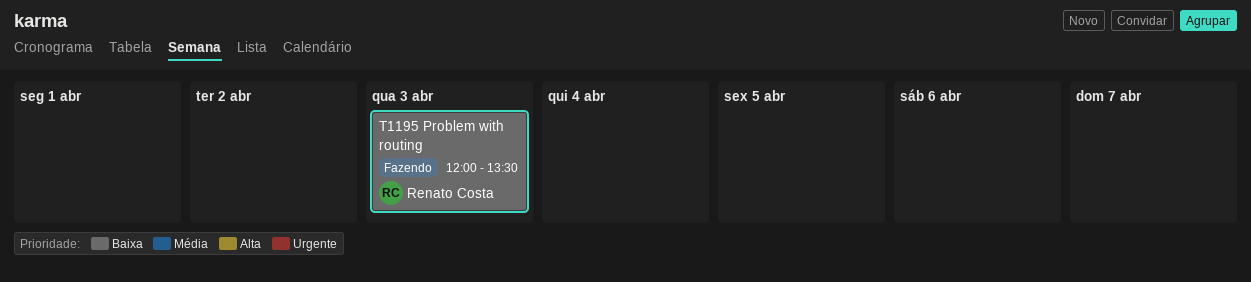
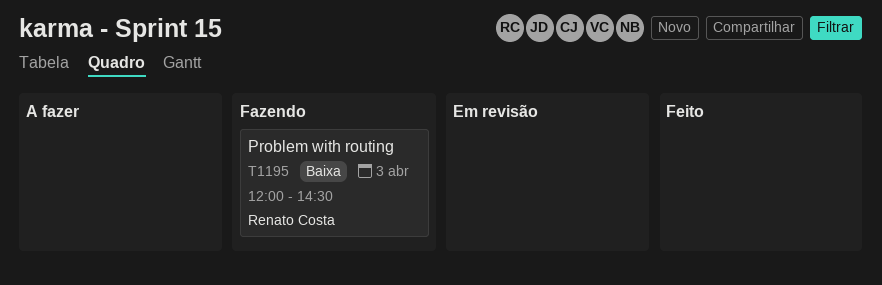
T1195, ends: 13:30 -> 14:30

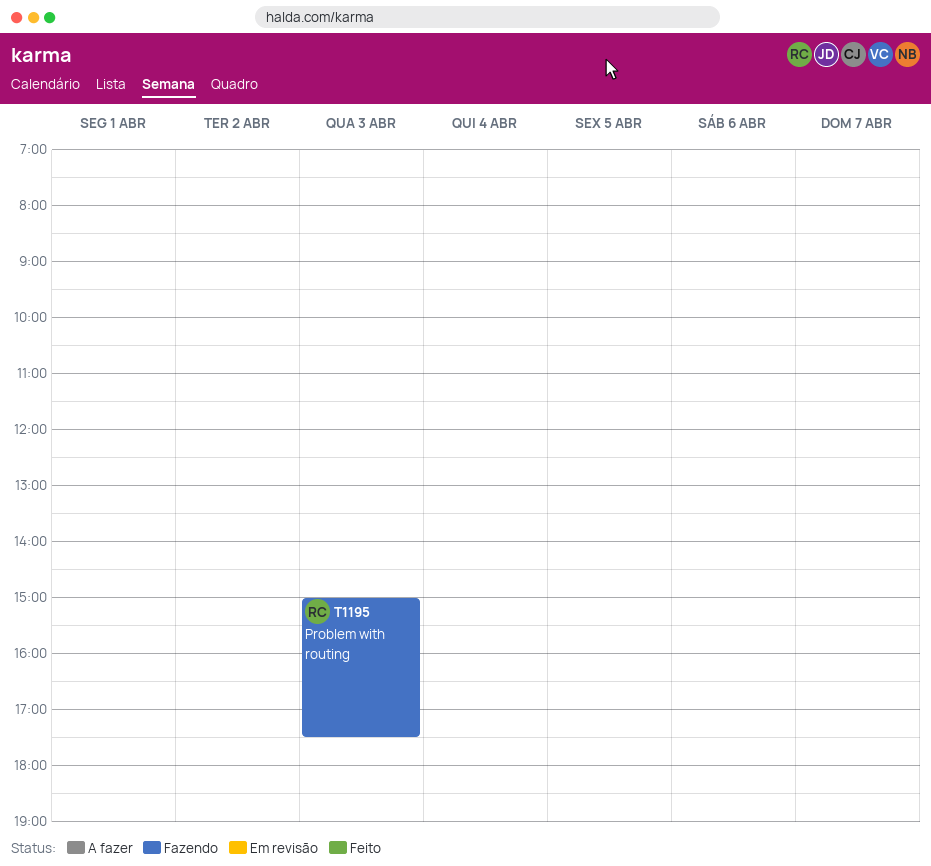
T1195, begins: 12:00 -> 15:00
T1195, ends: 14:30 -> 17:30

